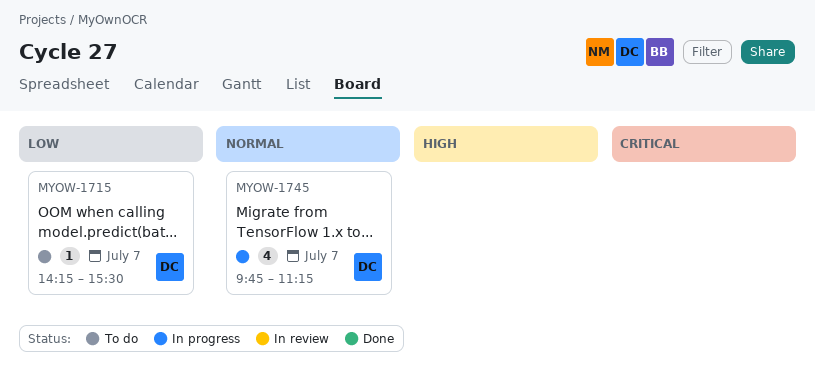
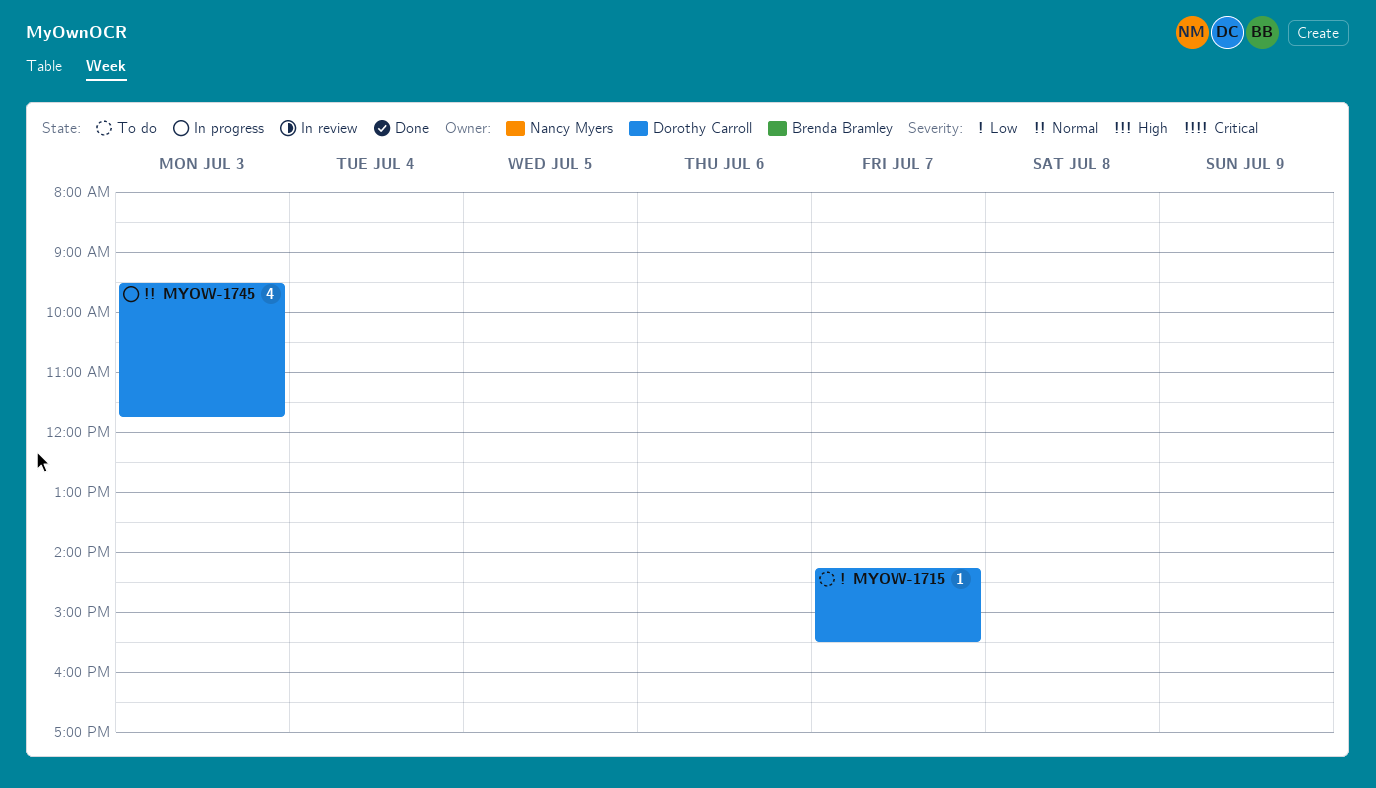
MYOW-1745, day: Jul 7 -> Jul 3
MYOW-1745, begins: 09:45 -> 09:30
MYOW-1745, ends: 11:15 -> 11:45

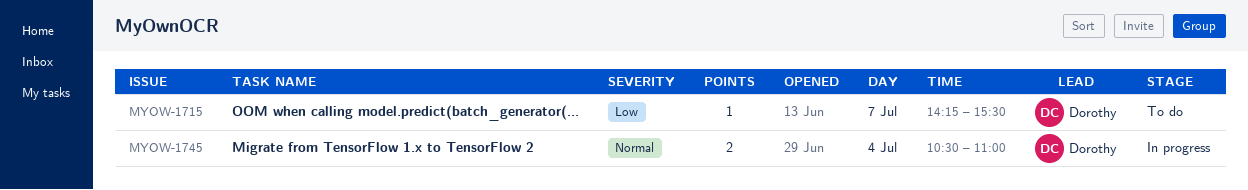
MYOW-1745, estimate: 4 -> 2
MYOW-1745, day: Jul 3 -> Jul 4
MYOW-1745, begins: 09:30 -> 10:30
MYOW-1745, ends: 11:45 -> 11:00

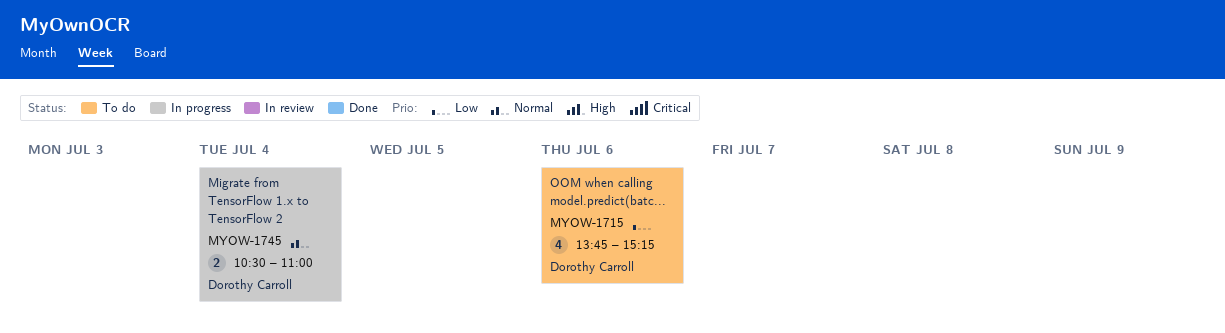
MYOW-1715, estimate: 1 -> 4
MYOW-1715, day: Jul 7 -> Jul 6
MYOW-1715, begins: 14:15 -> 13:45
MYOW-1715, ends: 15:30 -> 15:15

